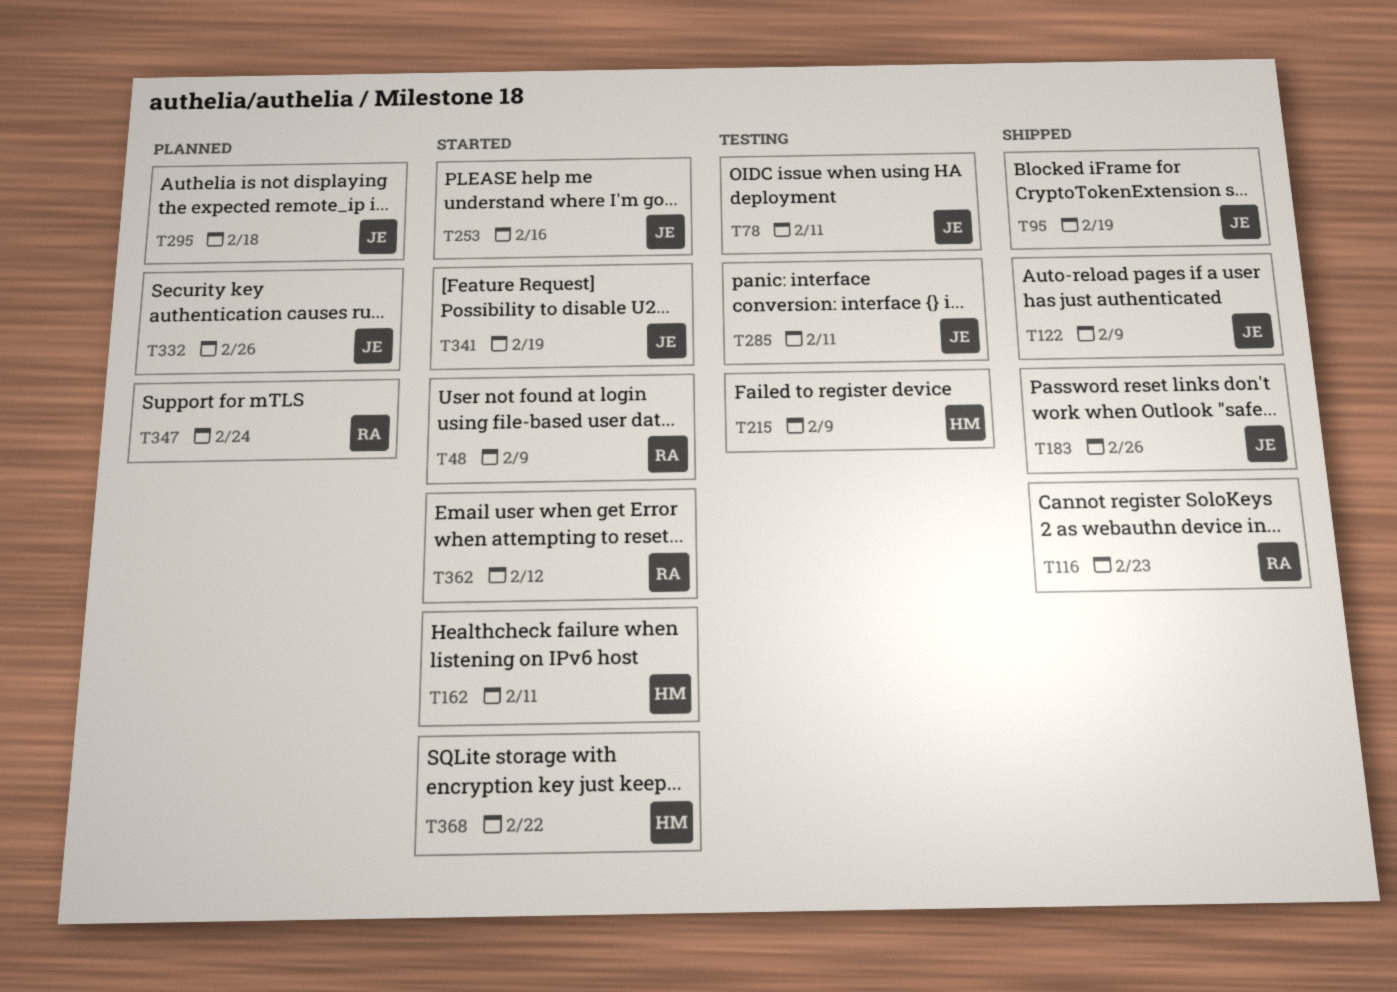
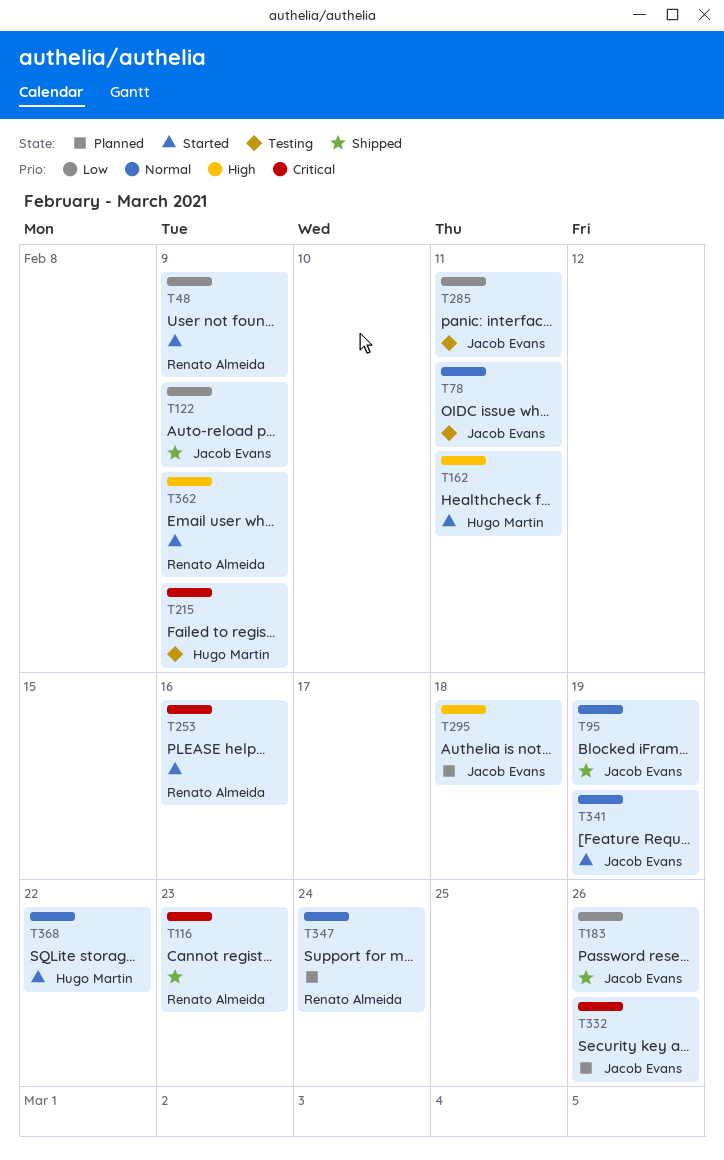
T253, owner: Jacob Evans -> Renato Almeida
T362, due: Feb 12 -> Feb 9

